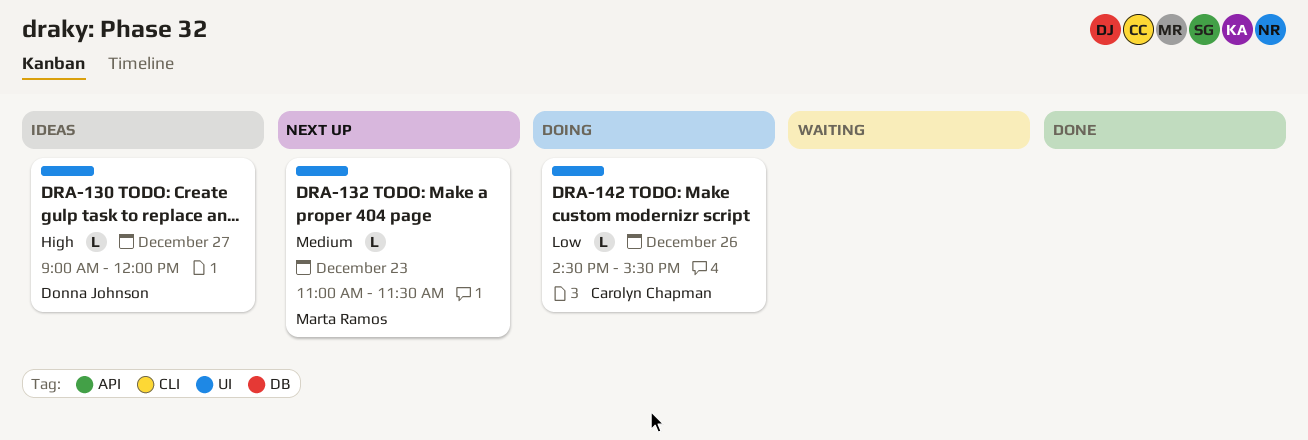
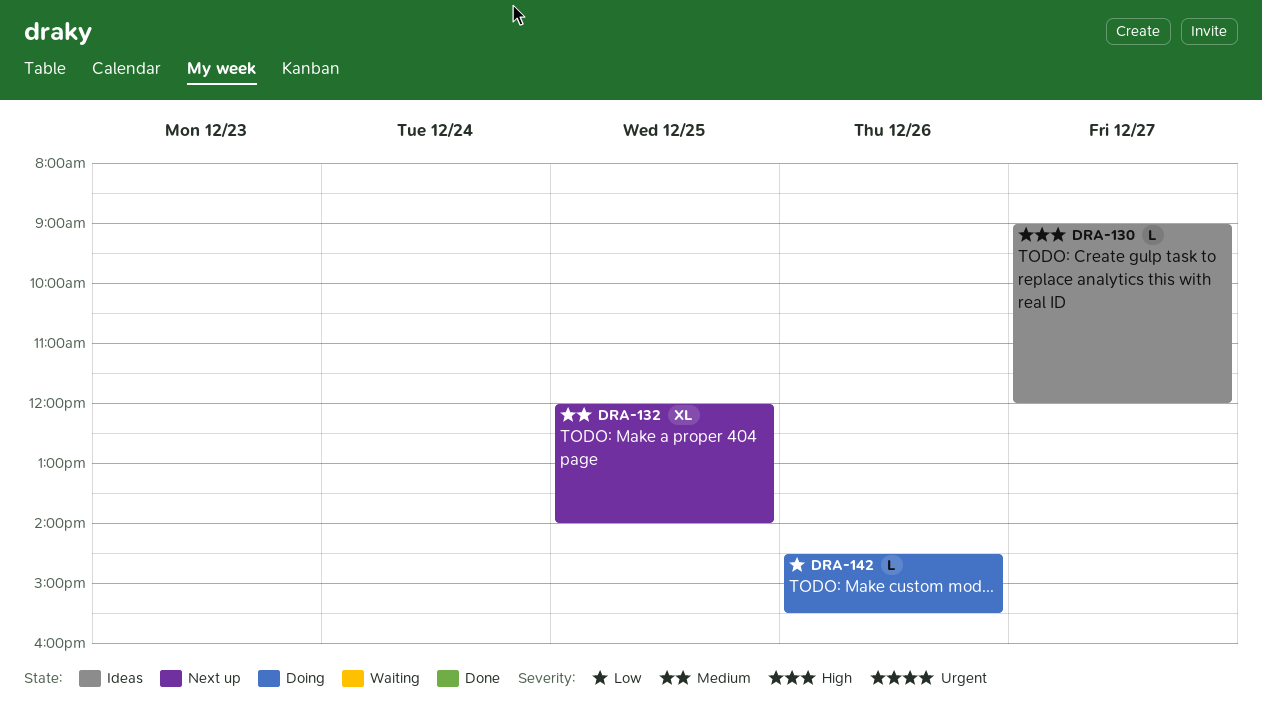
DRA-132, estimate: L -> XL
DRA-132, day: Dec 23 -> Dec 25
DRA-132, begins: 11:00 -> 12:00
DRA-132, ends: 11:30 -> 14:00

